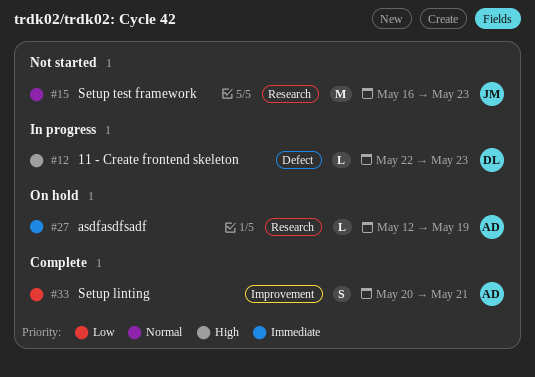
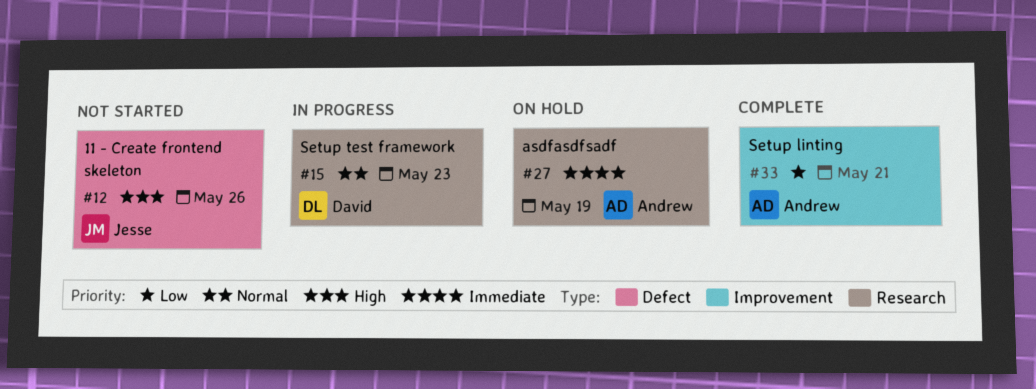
#12, status: In progress -> Not started
#12, owner: David -> Jesse
#12, due: May 23 -> May 26
#15, status: Not started -> In progress
#15, owner: Jesse -> David

